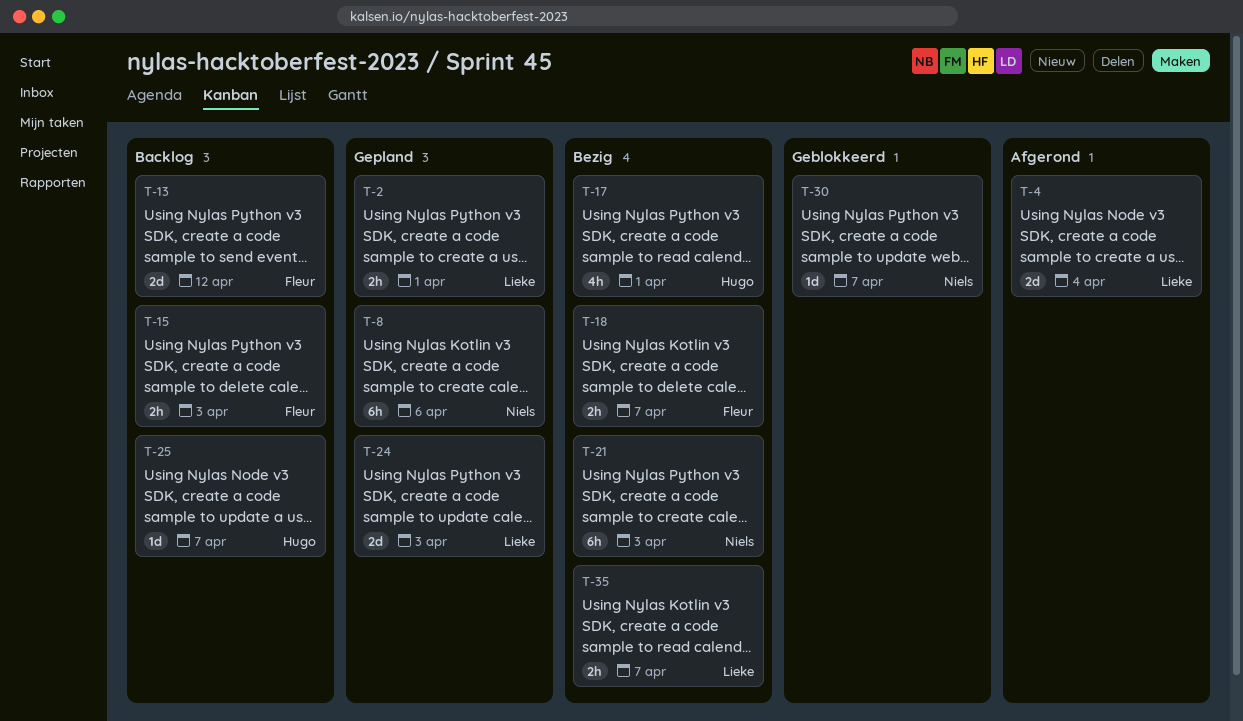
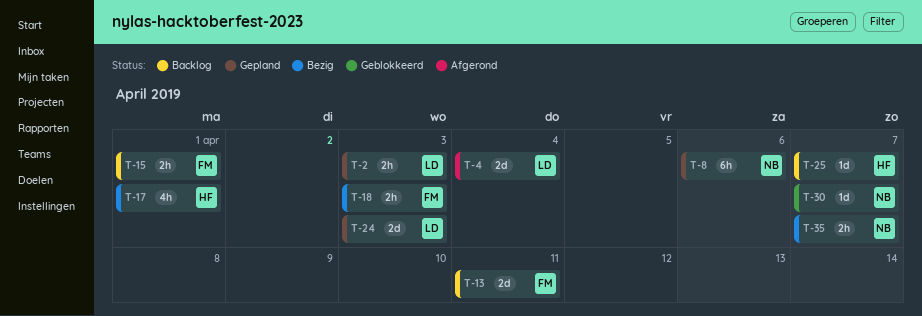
T-2, due: Apr 1 -> Apr 3
T-13, due: Apr 12 -> Apr 11
T-15, due: Apr 3 -> Apr 1
T-18, due: Apr 7 -> Apr 3
T-21: present -> none
T-35, owner: Lieke -> Niels

